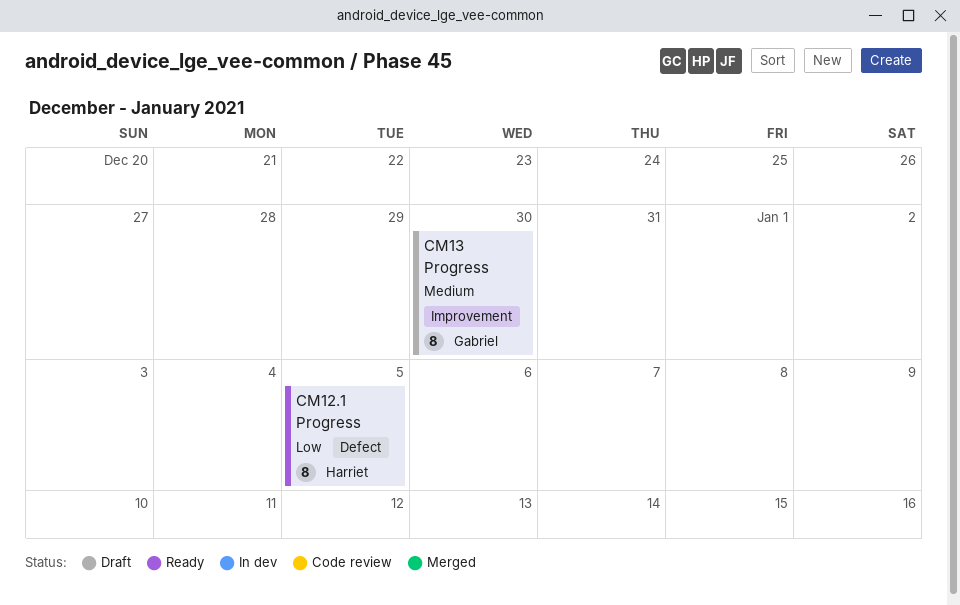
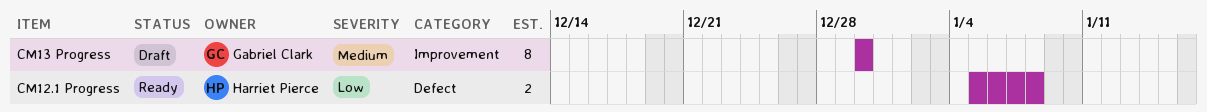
CM12.1 Progress, estimate: 8 -> 2
CM12.1 Progress, due: Jan 5 -> Jan 8

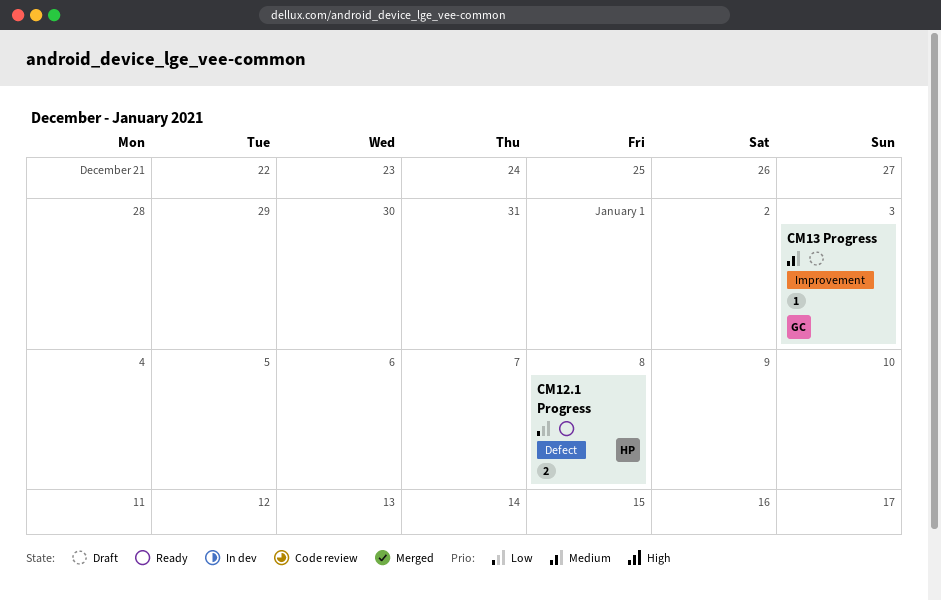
CM13 Progress, estimate: 8 -> 1
CM13 Progress, due: Dec 30 -> Jan 3

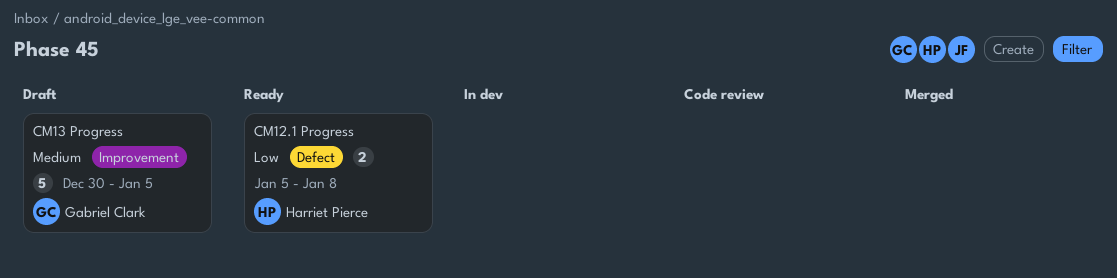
CM13 Progress, estimate: 1 -> 5
CM13 Progress, due: Jan 3 -> Jan 5

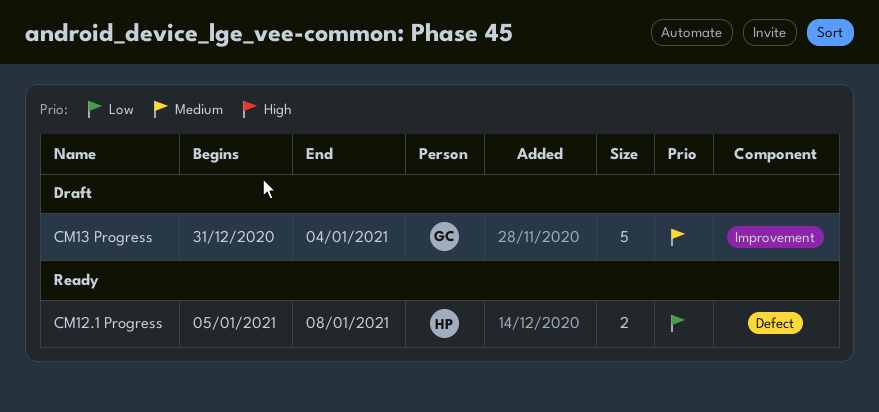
CM13 Progress, start: Dec 30 -> Dec 31
CM13 Progress, due: Jan 5 -> Jan 4

